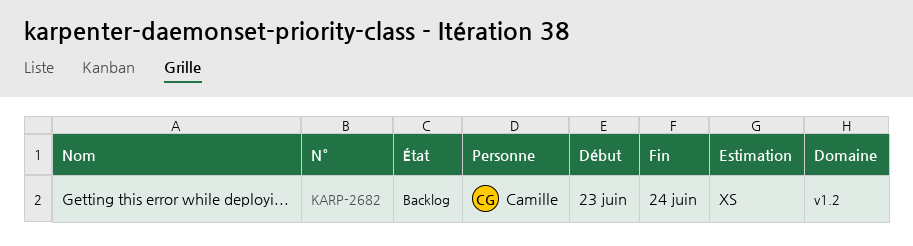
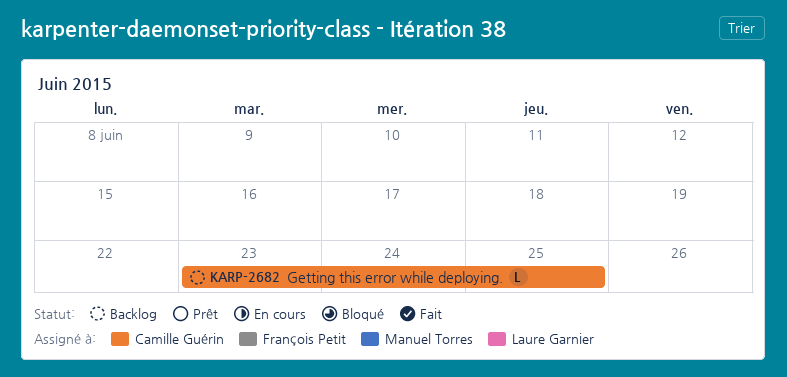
KARP-2682, estimate: XS -> L
KARP-2682, due: Jun 24 -> Jun 25

